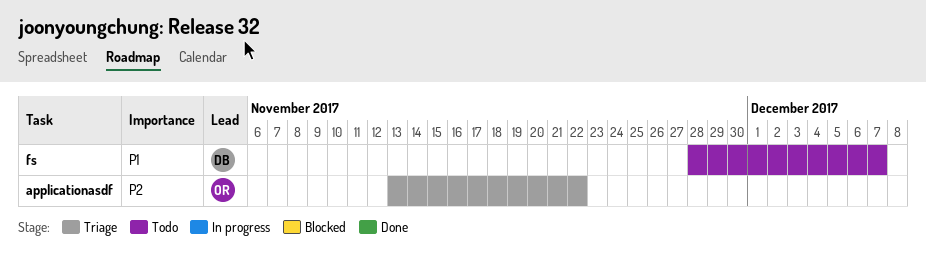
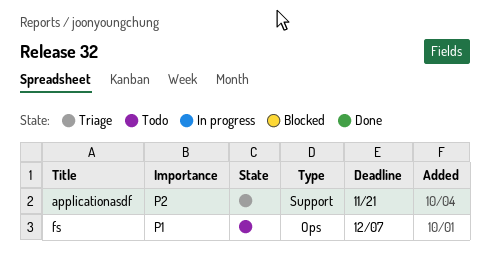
applicationasdf, due: Nov 22 -> Nov 21

